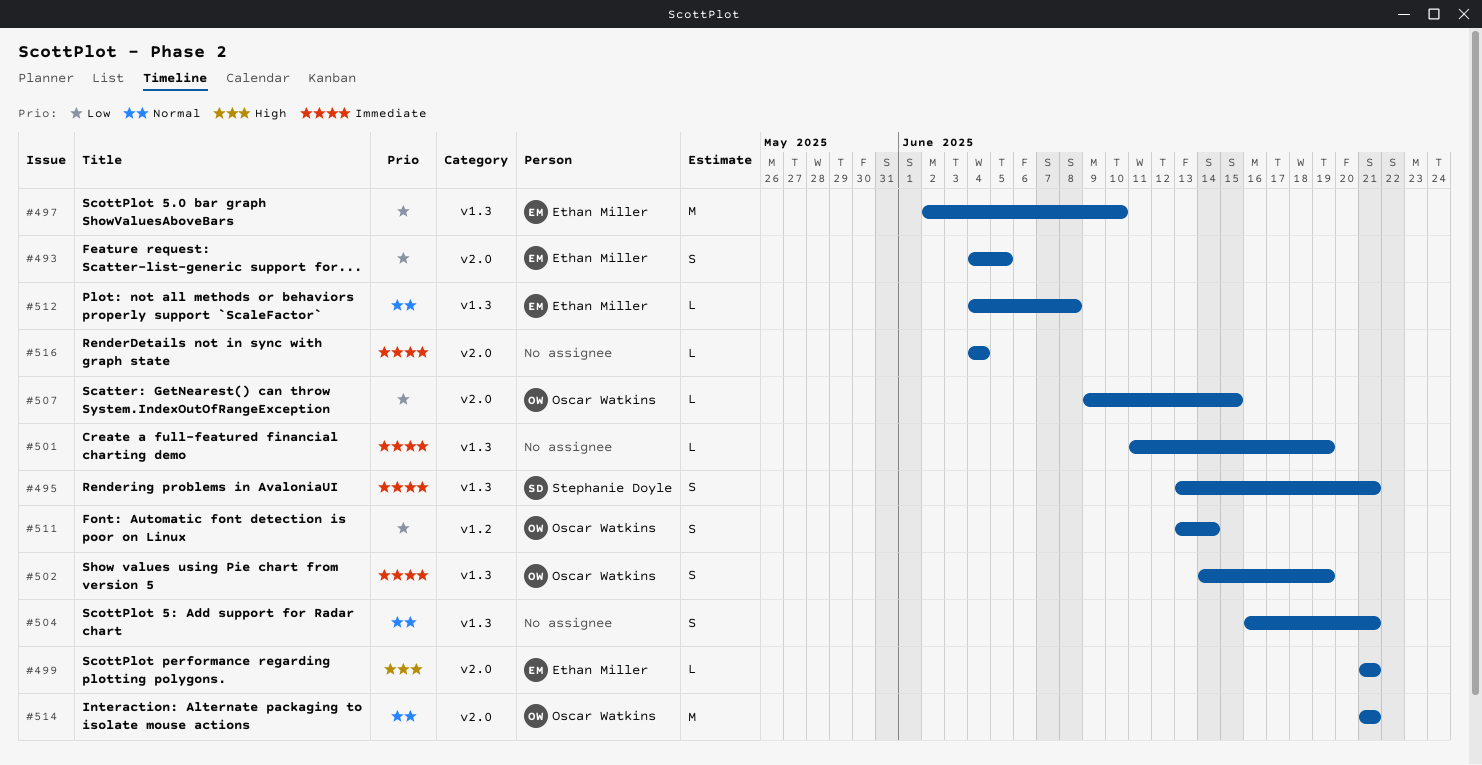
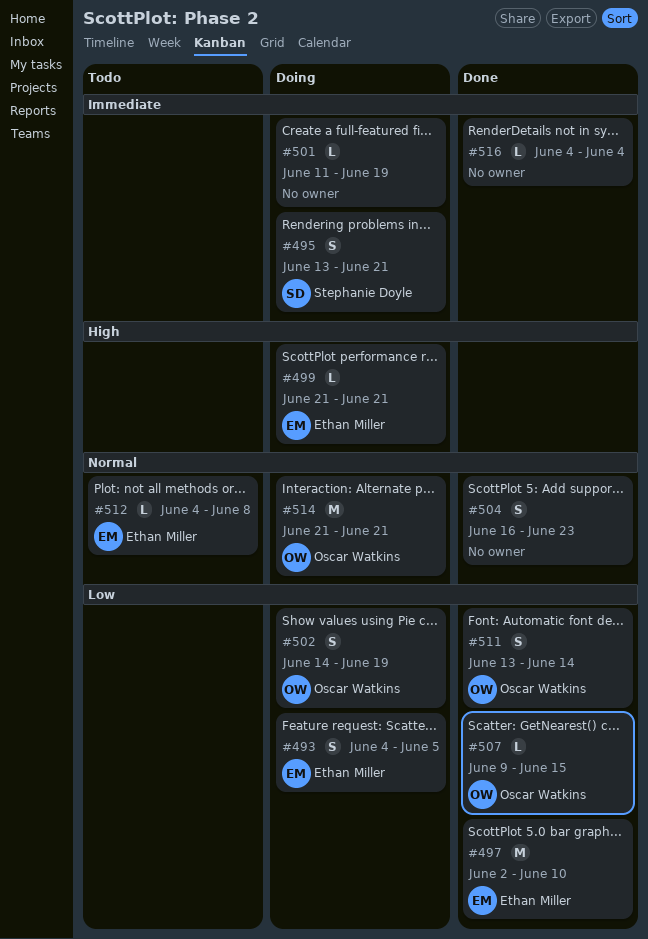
#502, priority: Immediate -> Low
#504, due: Jun 21 -> Jun 23

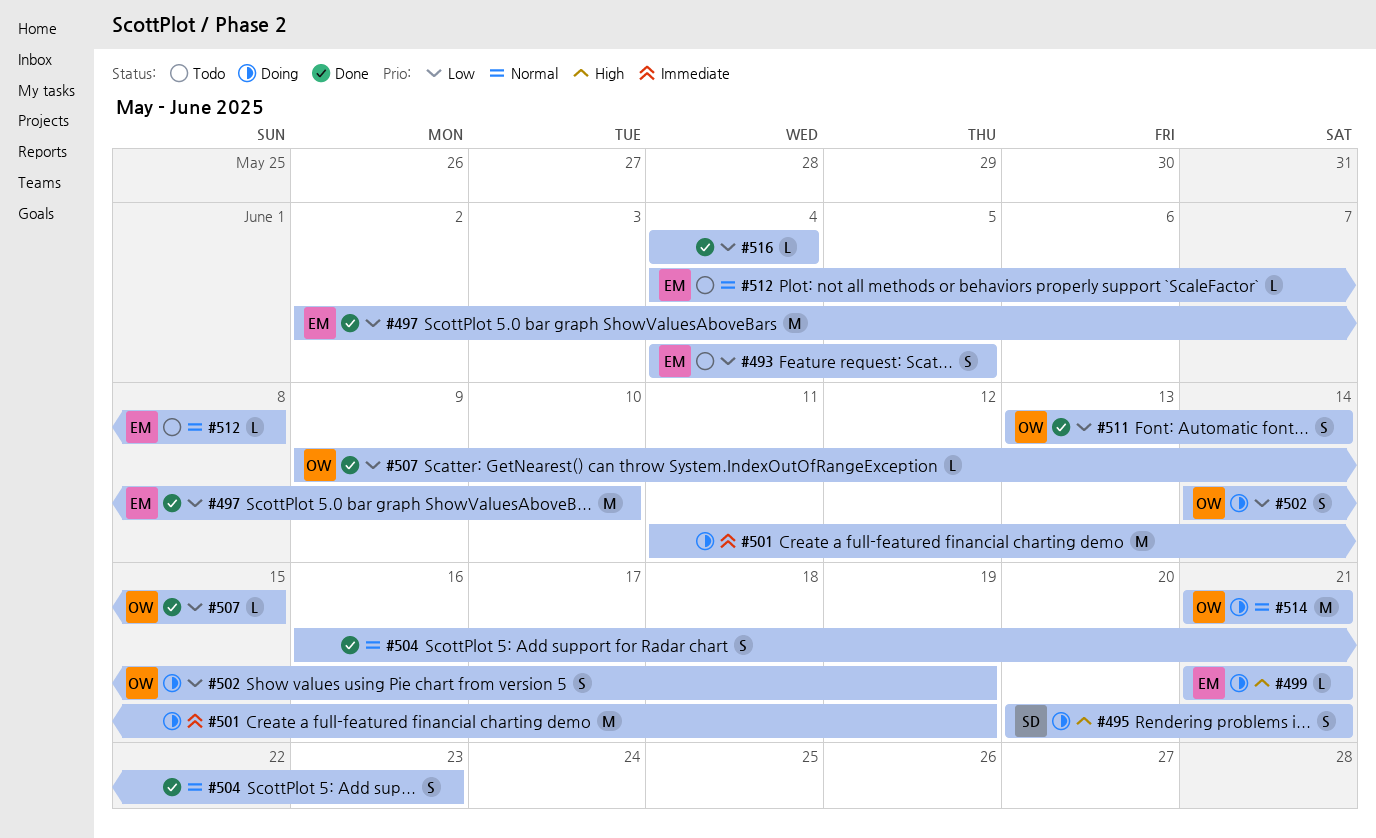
#493, status: Doing -> Todo
#495, priority: Immediate -> High
#495, start: Jun 13 -> Jun 20
#501, estimate: L -> M
#516, priority: Immediate -> Low

